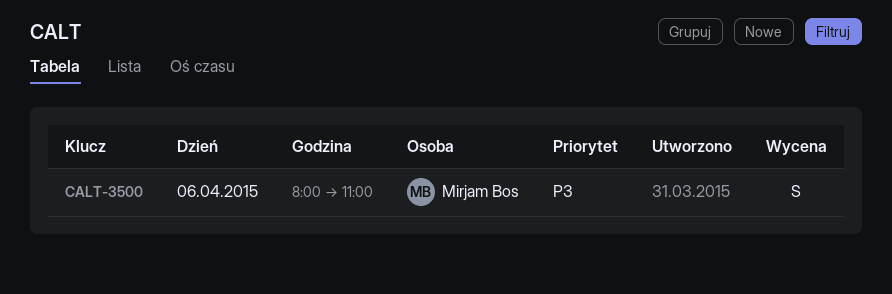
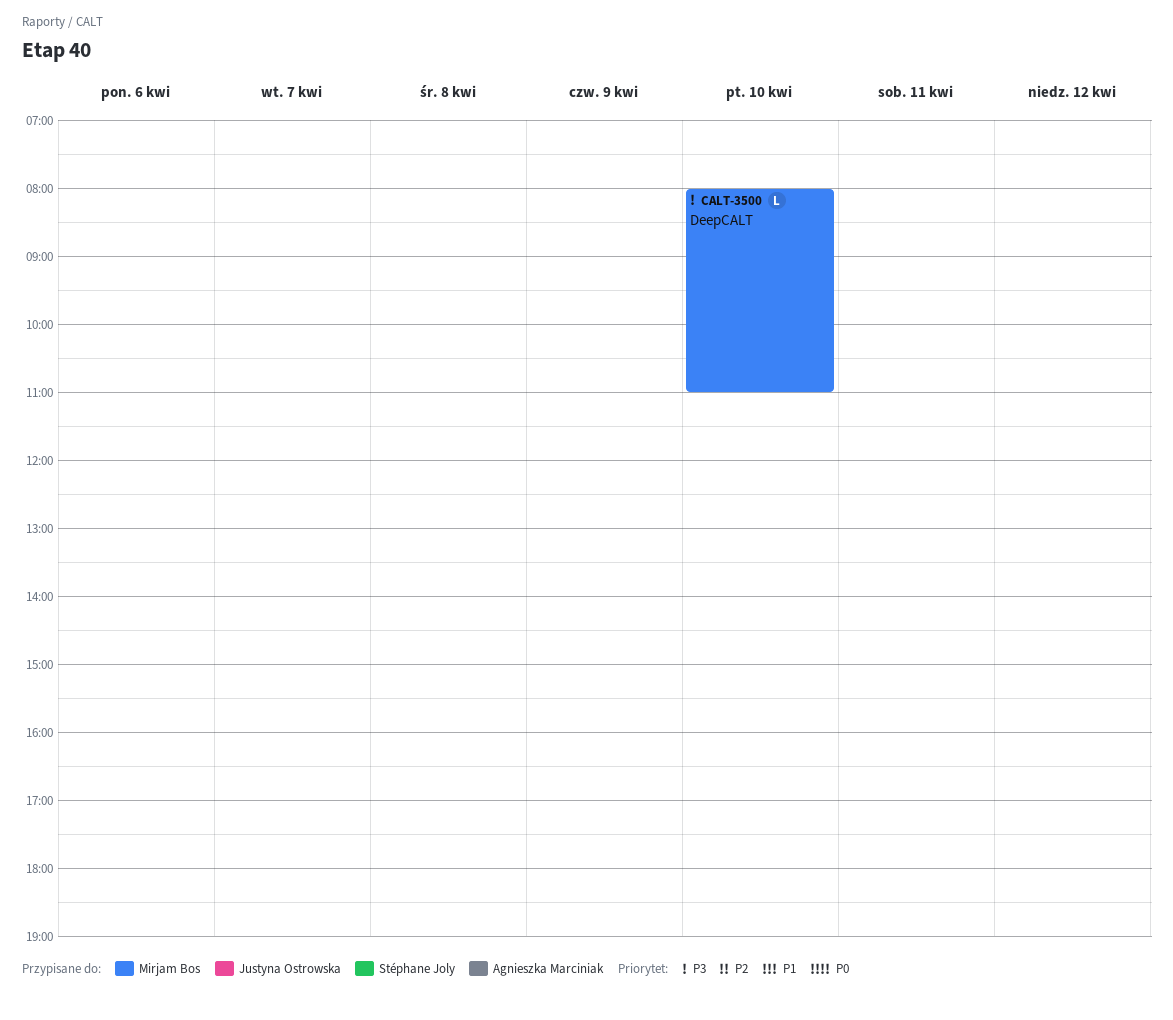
CALT-3500, estimate: S -> L
CALT-3500, day: Apr 6 -> Apr 10

